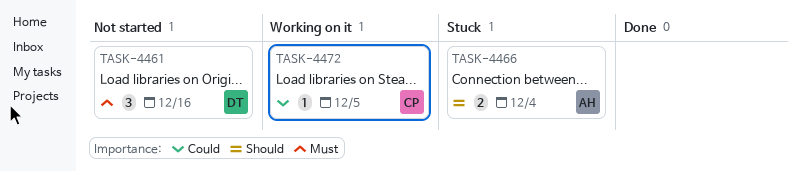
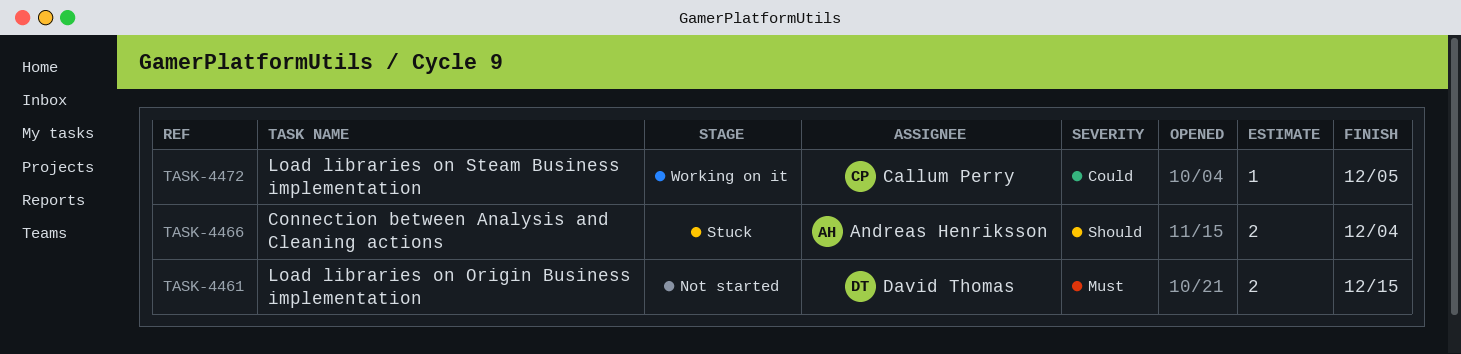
TASK-4461, estimate: 3 -> 2
TASK-4461, due: Dec 16 -> Dec 15

